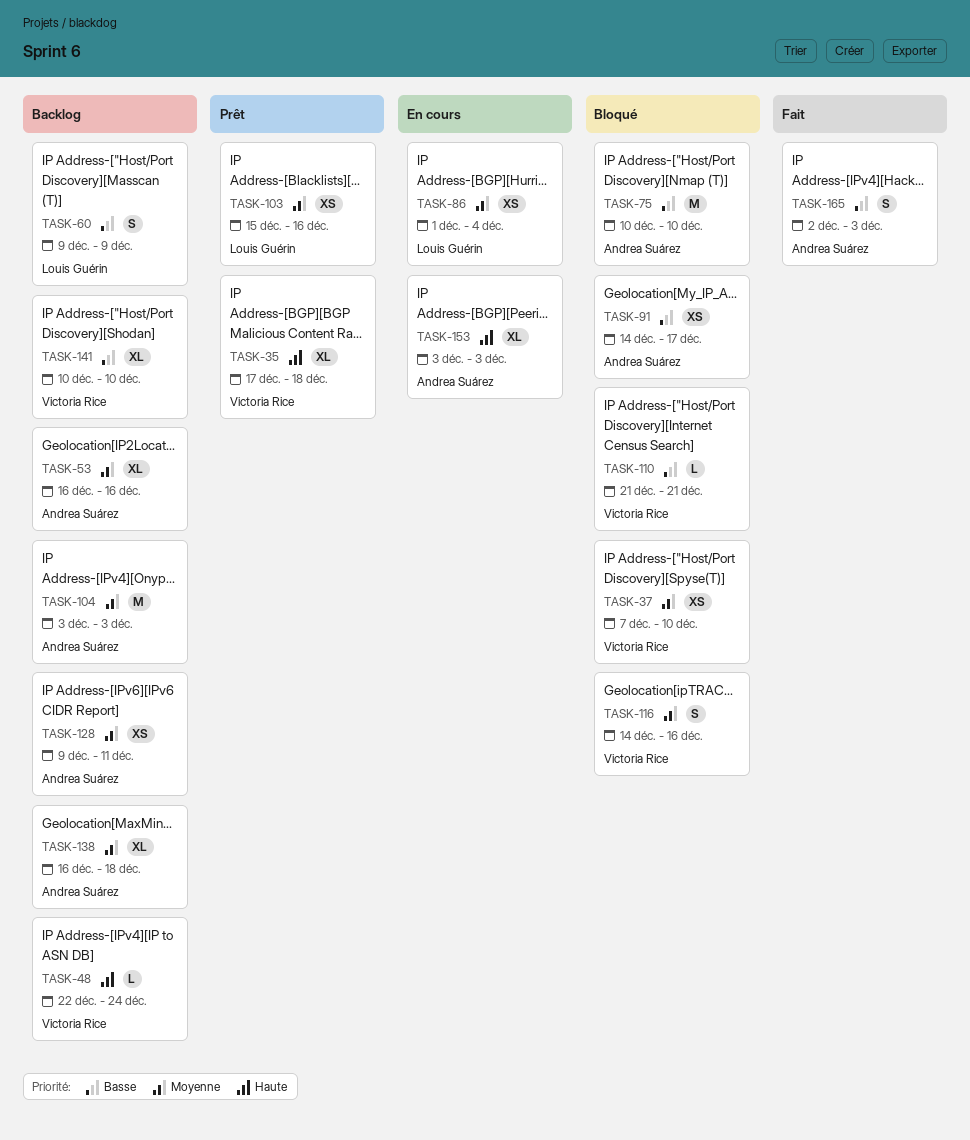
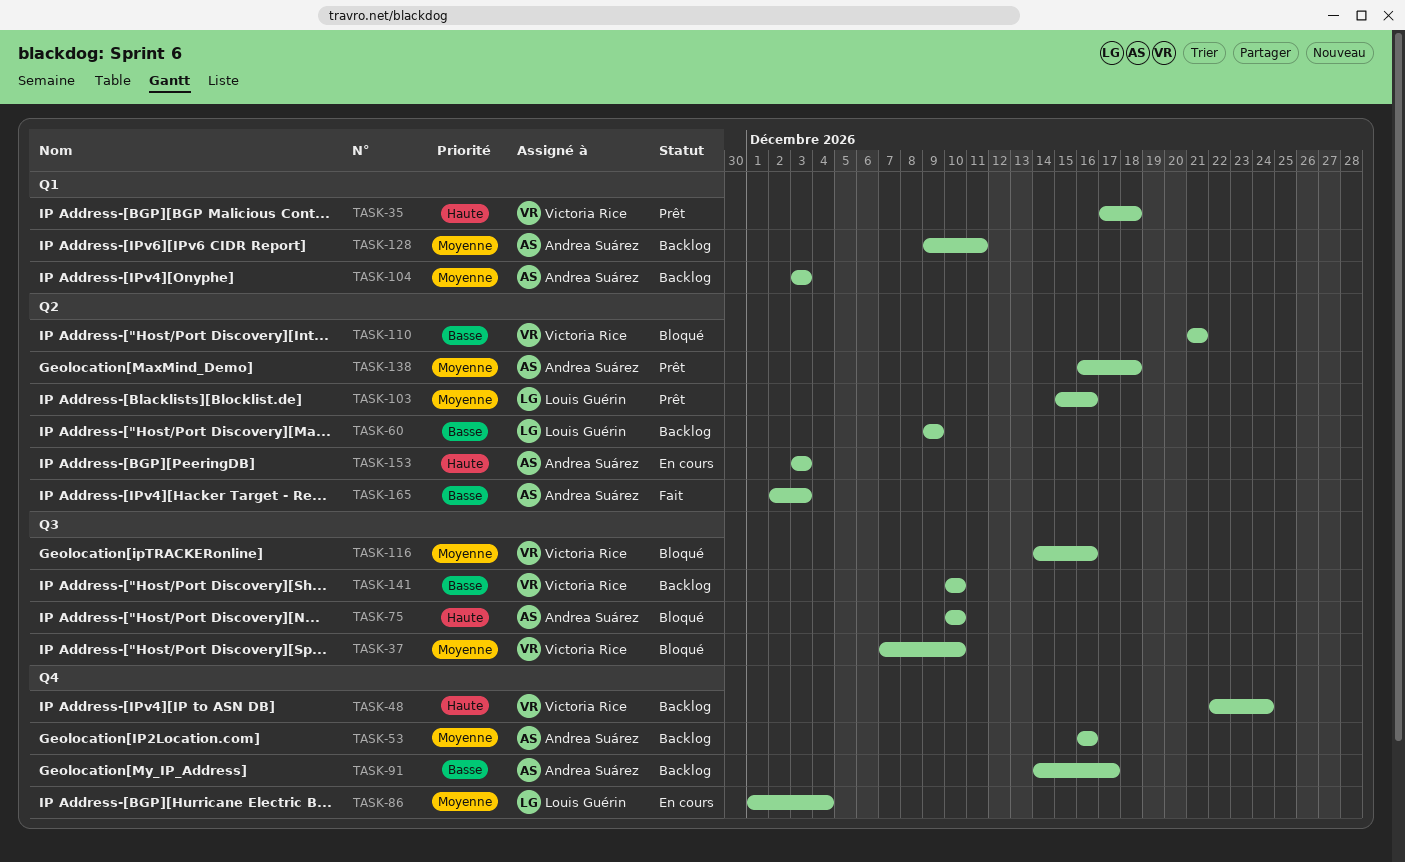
TASK-75, priority: Basse -> Haute
TASK-91, status: Bloqué -> Backlog
TASK-138, status: Backlog -> Prêt

